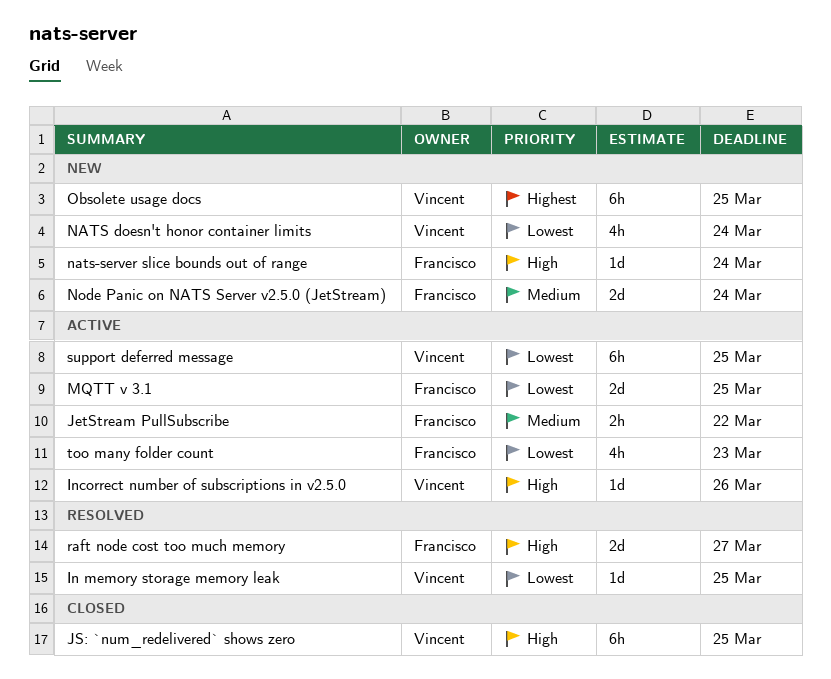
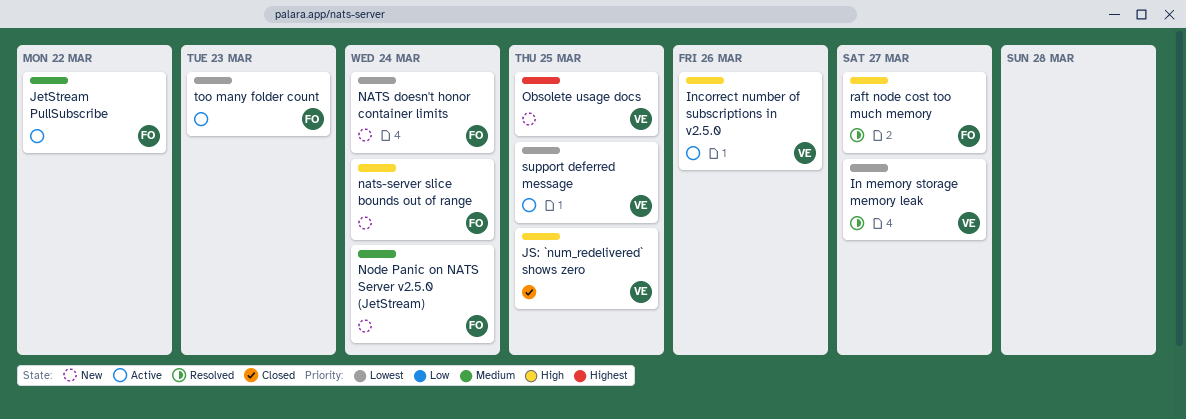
In memory storage memory leak, due: Mar 25 -> Mar 27
MQTT v 3.1: present -> none
NATS doesn't honor container limits, owner: Vincent -> Francisco

